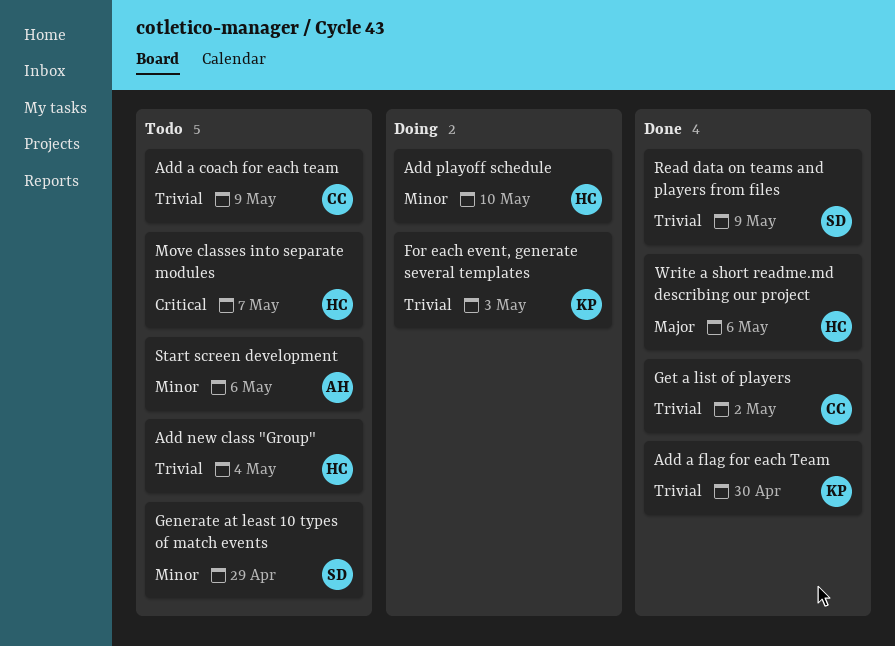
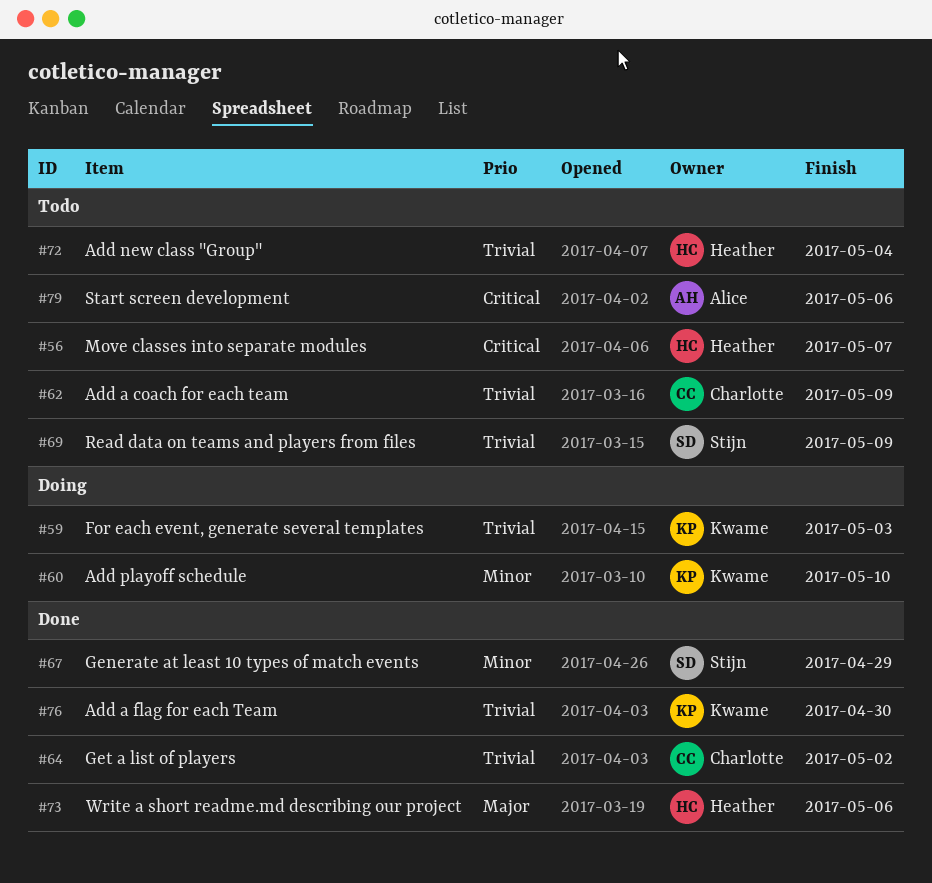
Add playoff schedule, owner: Heather -> Kwame
Generate at least 10 types of match events, status: Todo -> Done
Read data on teams and players from files, status: Done -> Todo
Start screen development, priority: Minor -> Critical

